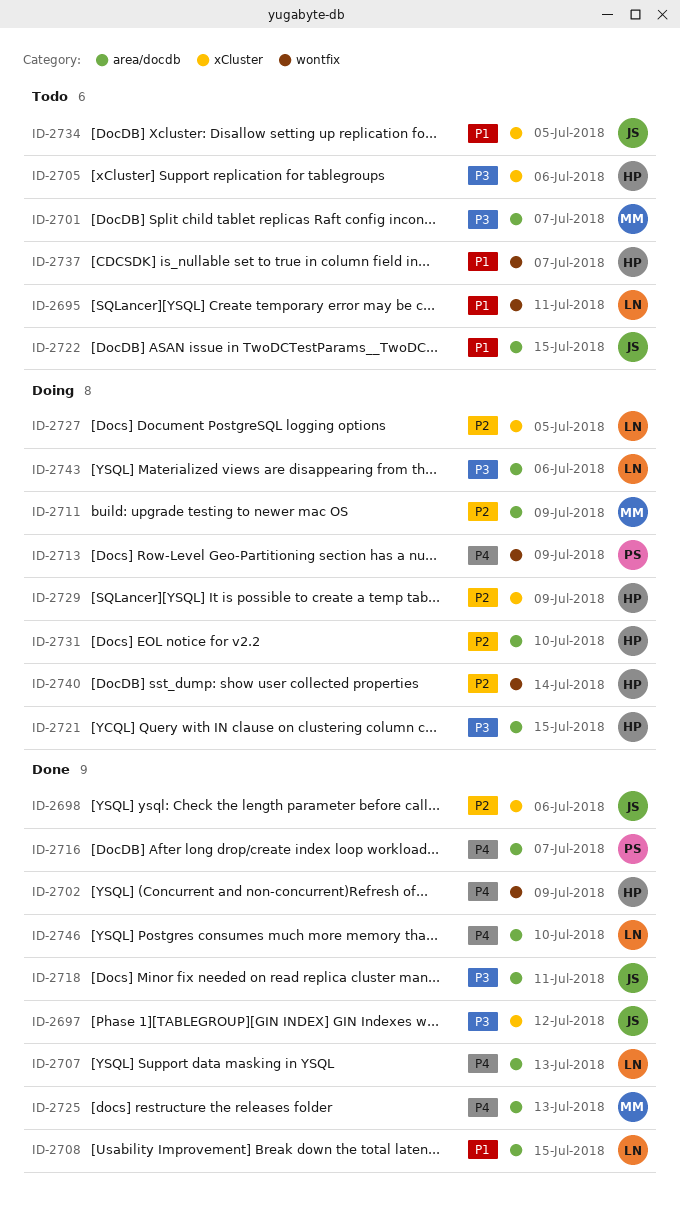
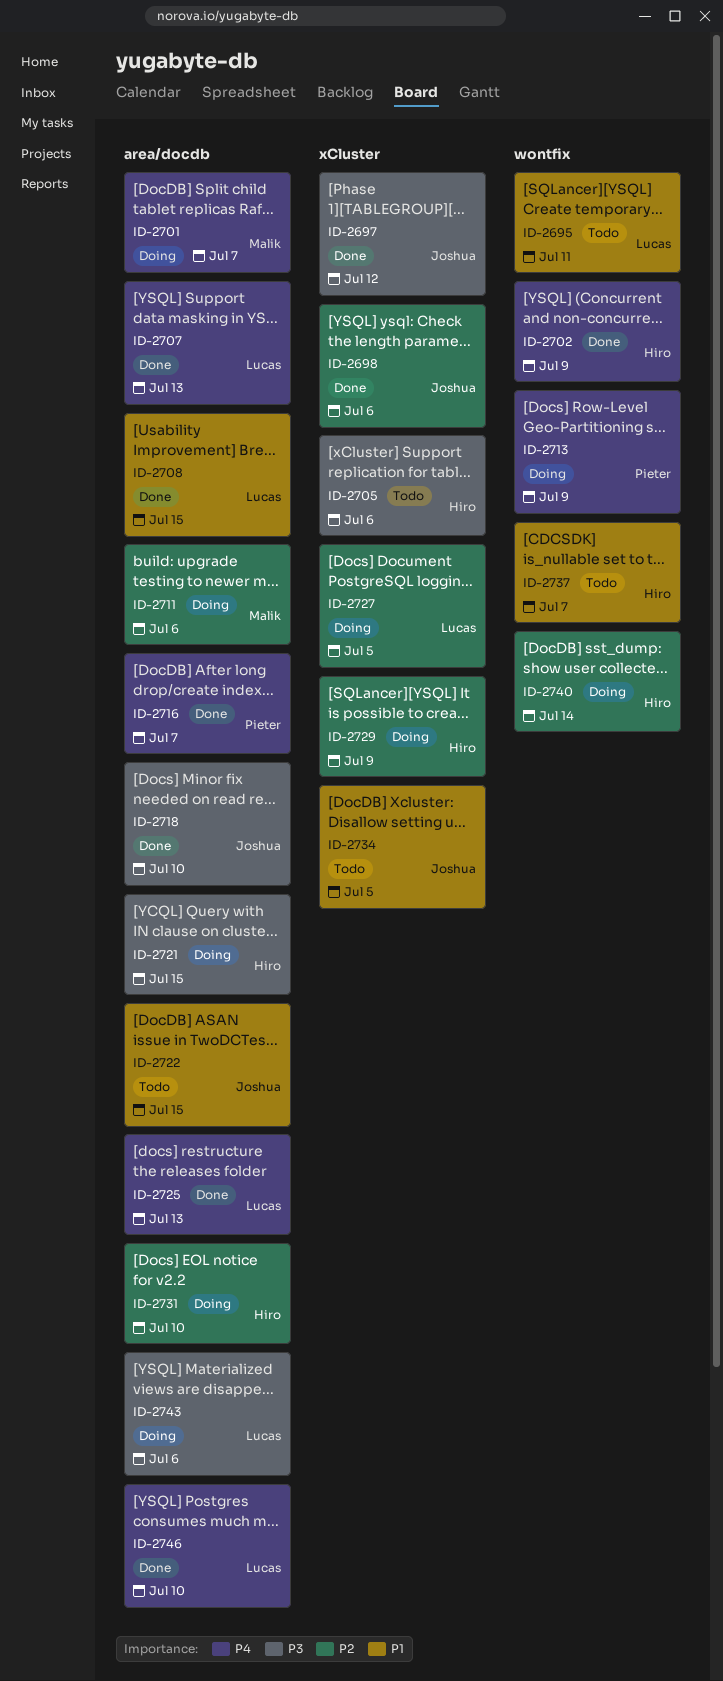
ID-2701, status: Todo -> Doing
ID-2701, priority: P3 -> P4
ID-2711, due: Jul 9 -> Jul 6
ID-2718, due: Jul 11 -> Jul 10
ID-2725, owner: Malik -> Lucas

